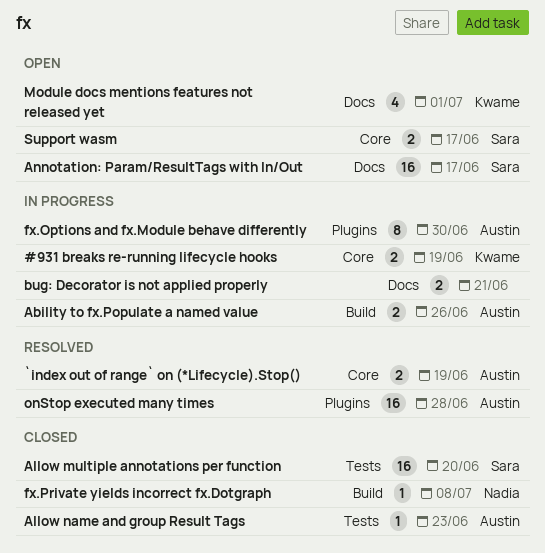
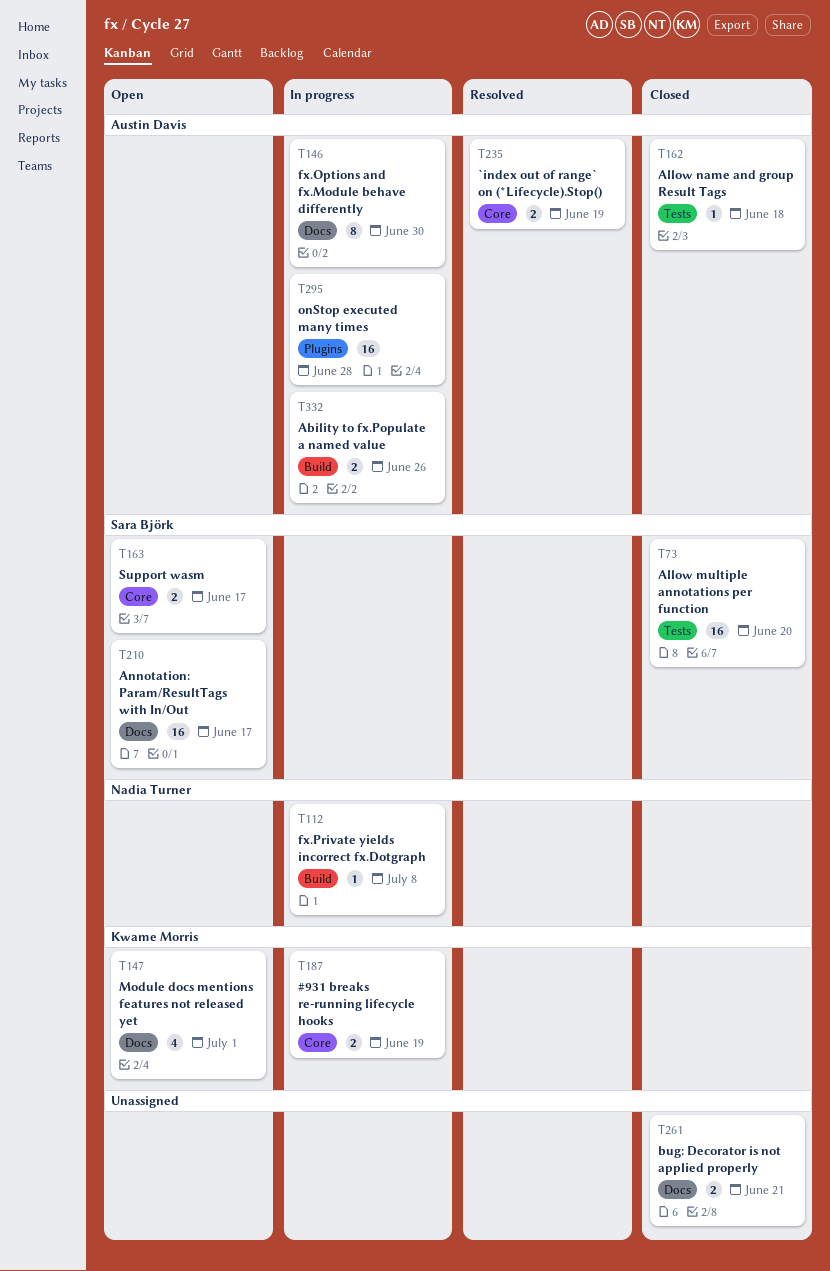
Allow name and group Result Tags, due: Jun 23 -> Jun 18
bug: Decorator is not applied properly, status: In progress -> Closed
fx.Options and fx.Module behave differently, label: Plugins -> Docs
fx.Private yields incorrect fx.Dotgraph, status: Closed -> In progress
onStop executed many times, status: Resolved -> In progress

